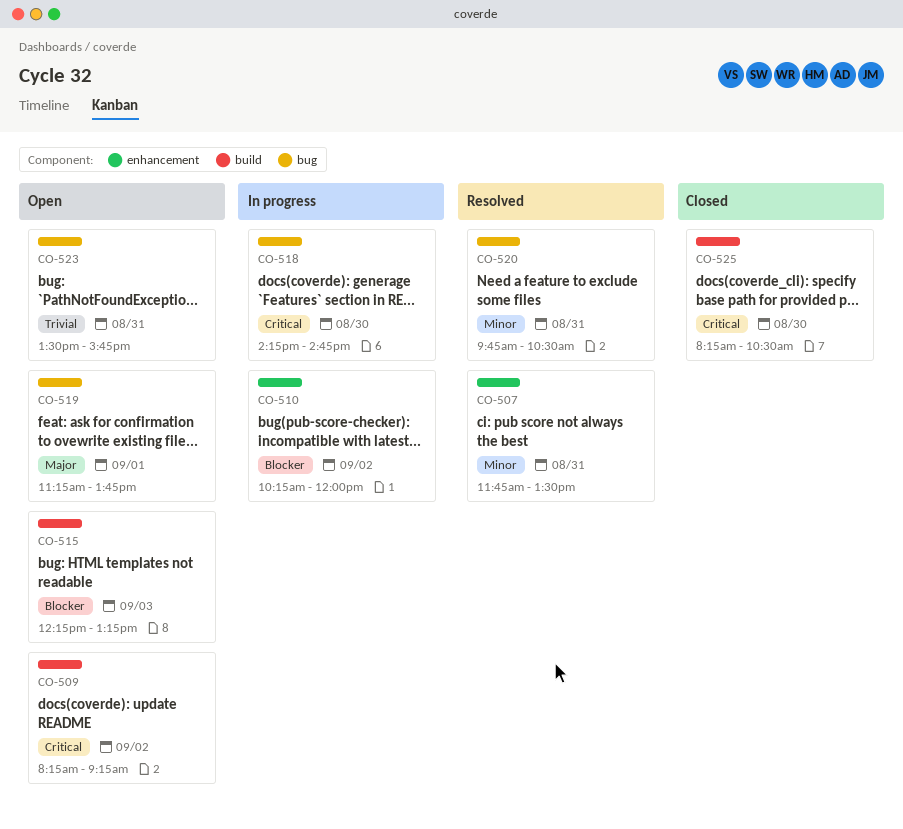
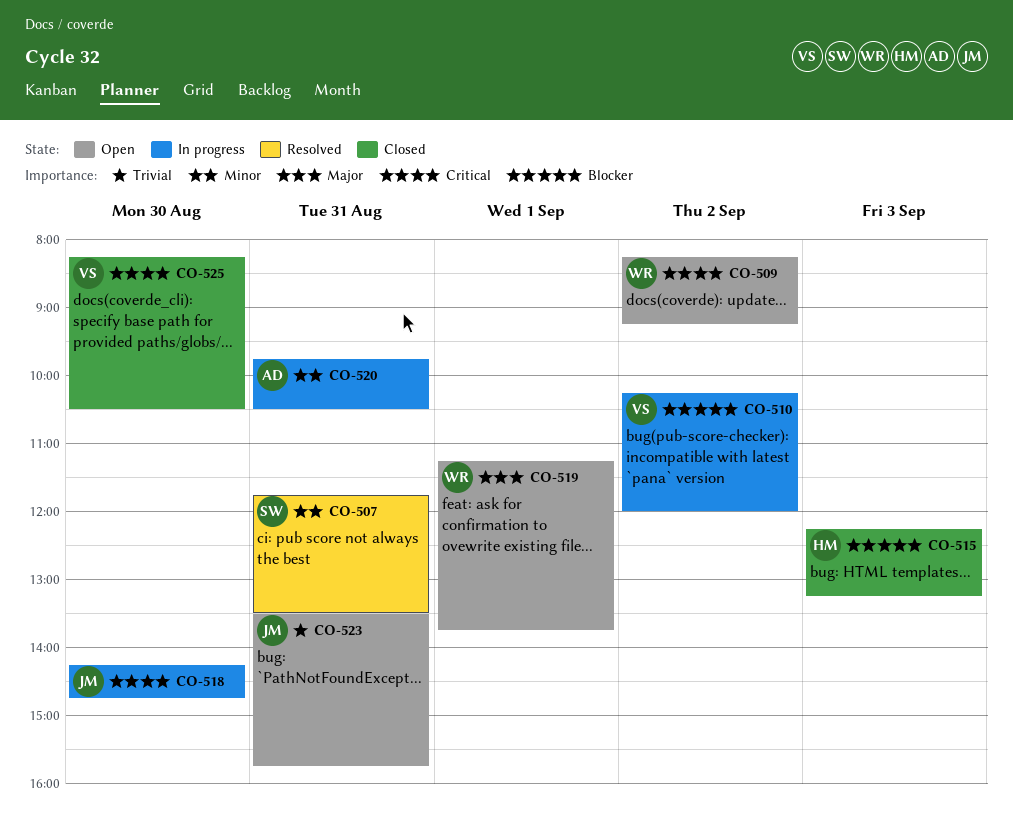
CO-515, status: Open -> Closed
CO-520, status: Resolved -> In progress

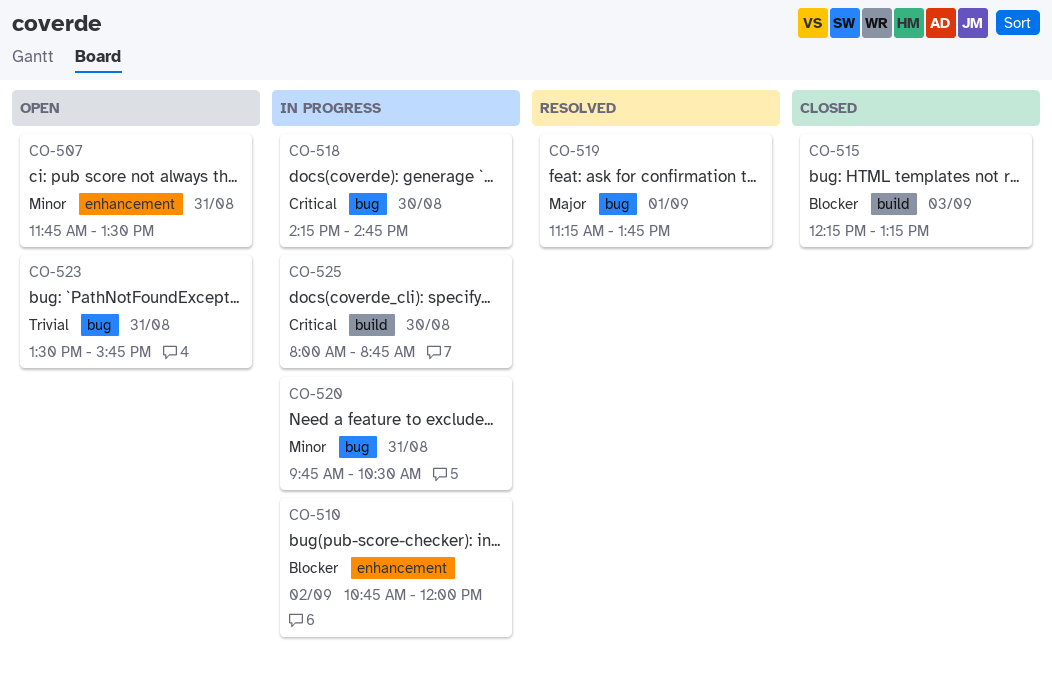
CO-507, status: Resolved -> Open
CO-509: present -> none
CO-510, begins: 10:15 -> 10:45
CO-519, status: Open -> Resolved
CO-525, status: Closed -> In progress
CO-525, begins: 08:15 -> 08:00
CO-525, ends: 10:30 -> 08:45

